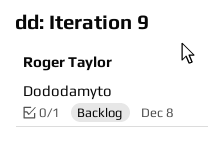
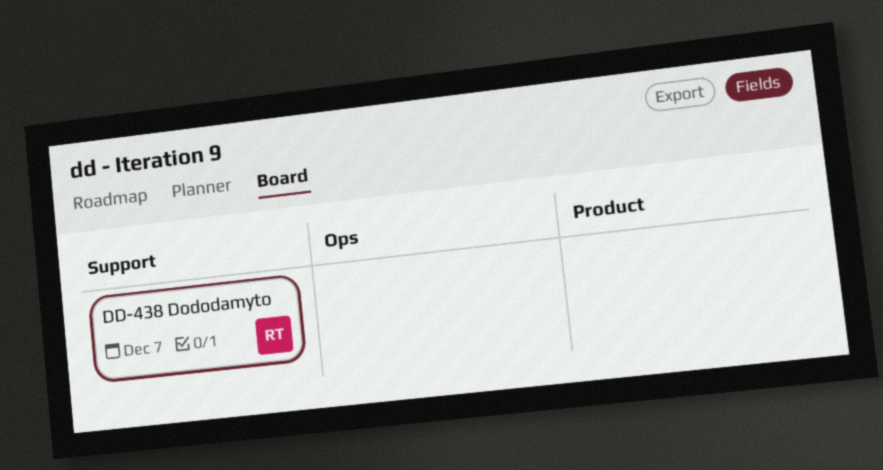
Dododamyto, due: Dec 8 -> Dec 7

